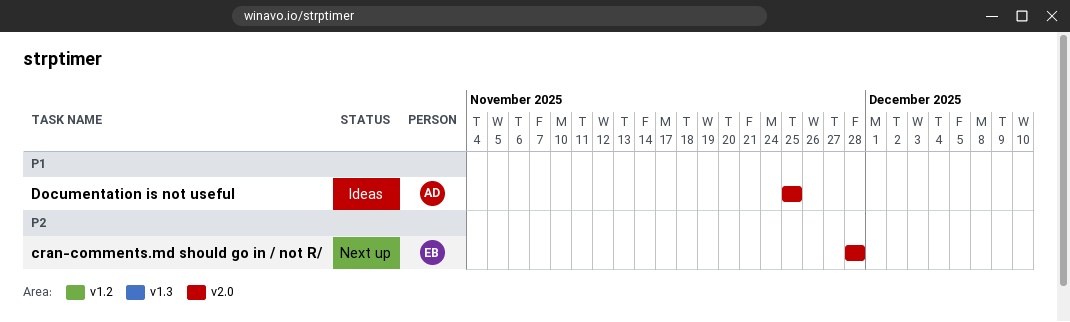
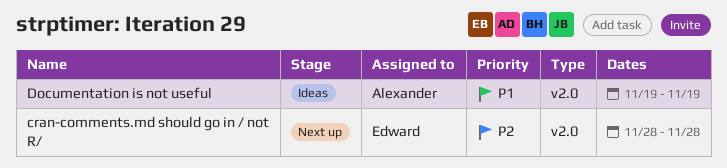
Documentation is not useful, start: Nov 25 -> Nov 19
Documentation is not useful, due: Nov 25 -> Nov 19

